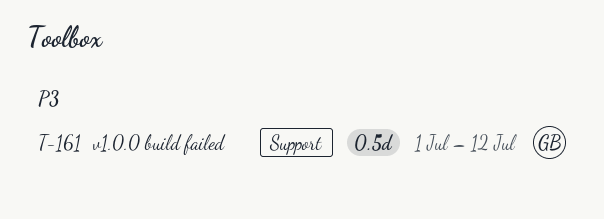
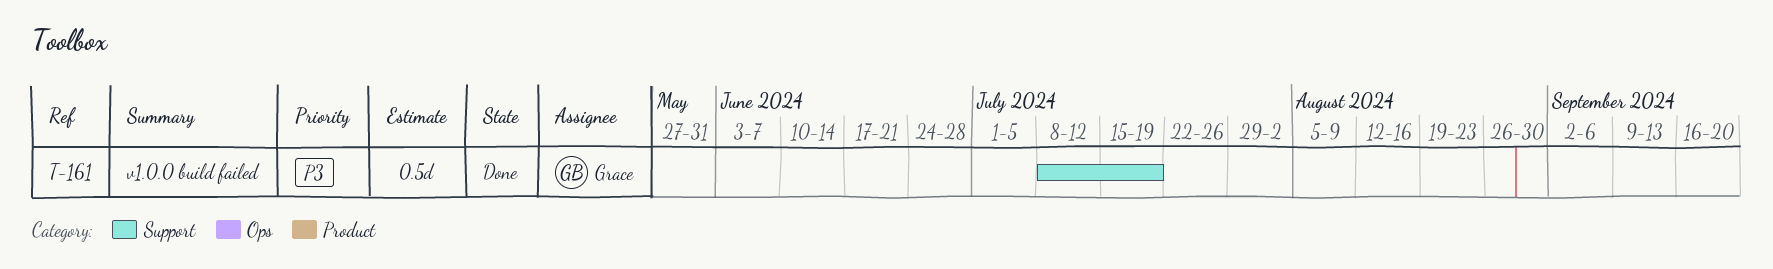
T-161, start: Jul 1 -> Jul 8
T-161, due: Jul 12 -> Jul 19

